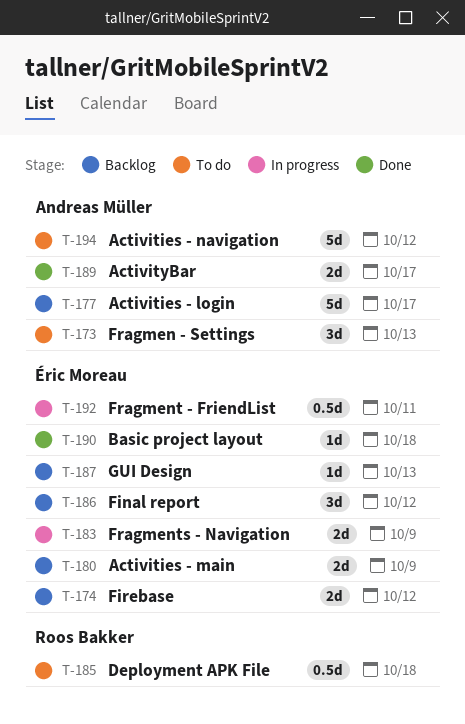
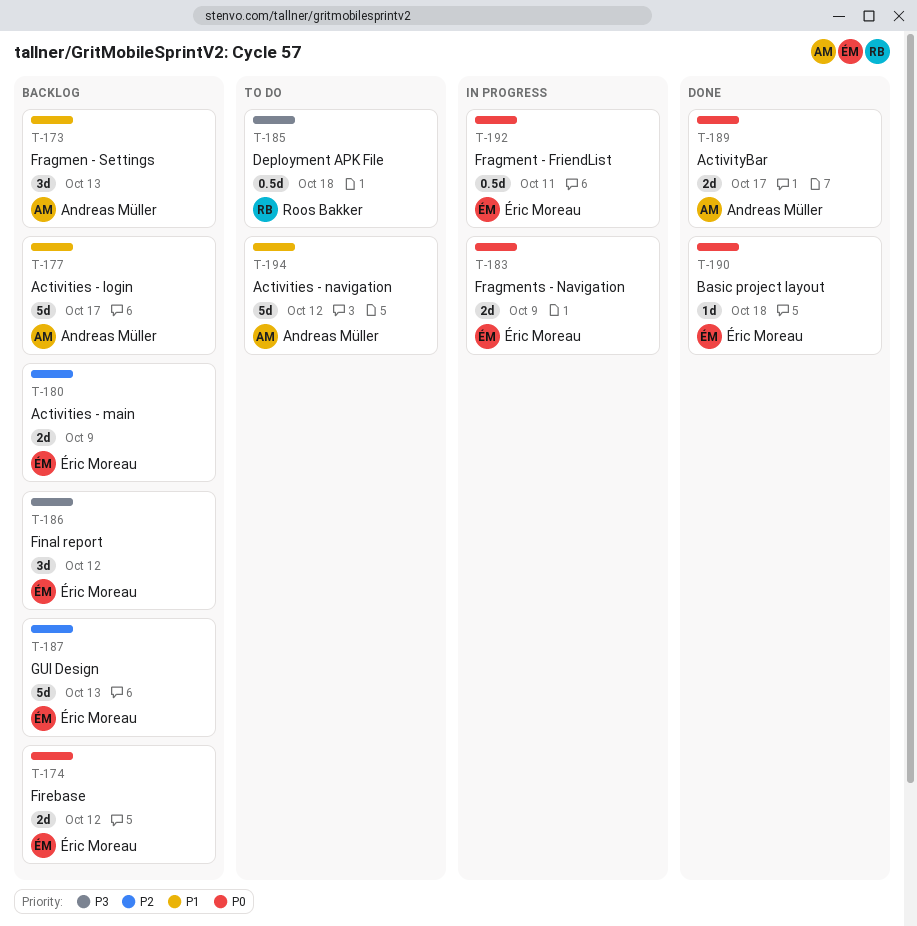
T-173, status: To do -> Backlog
T-187, estimate: 1d -> 5d

